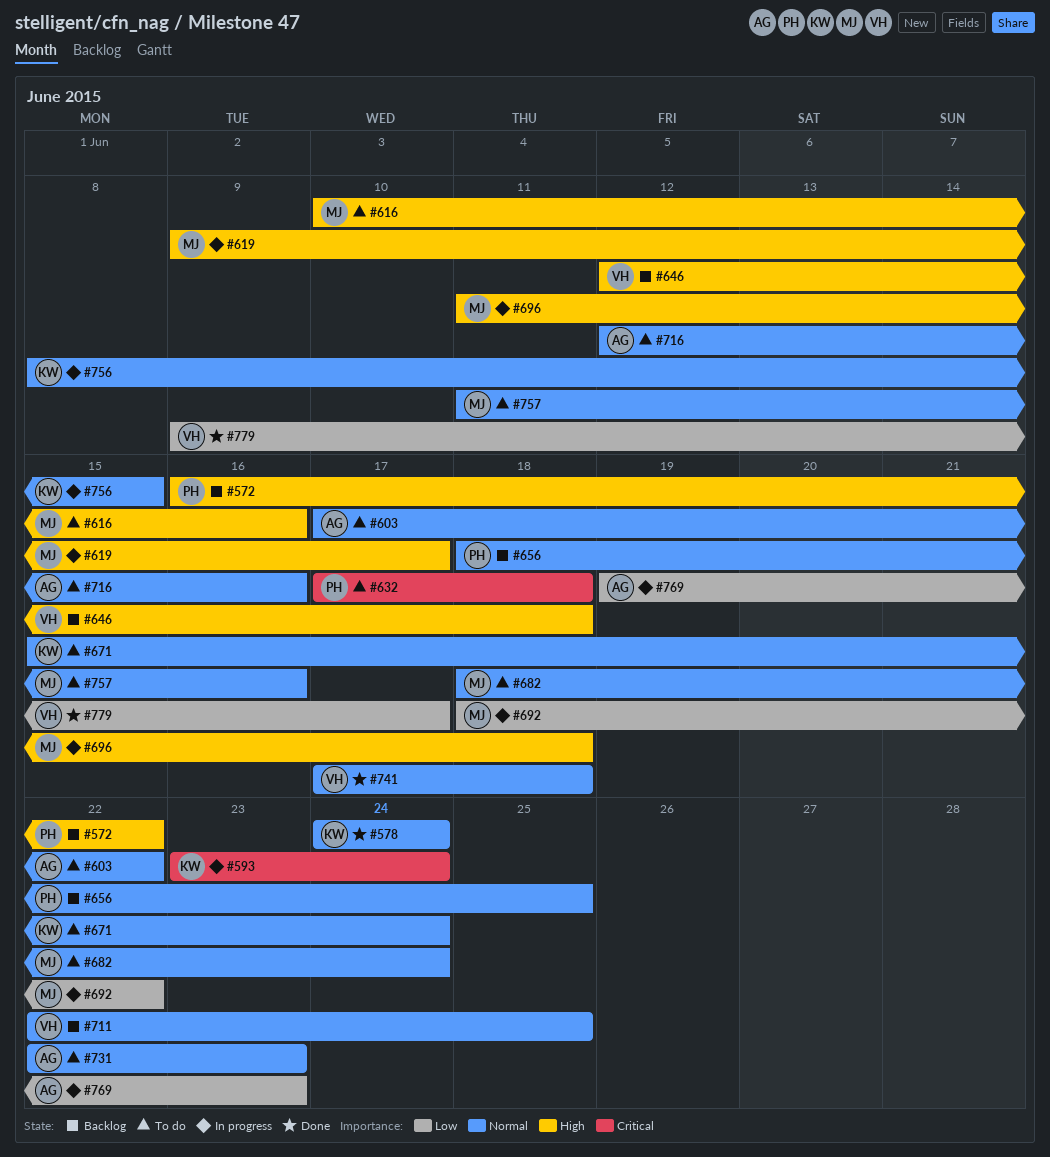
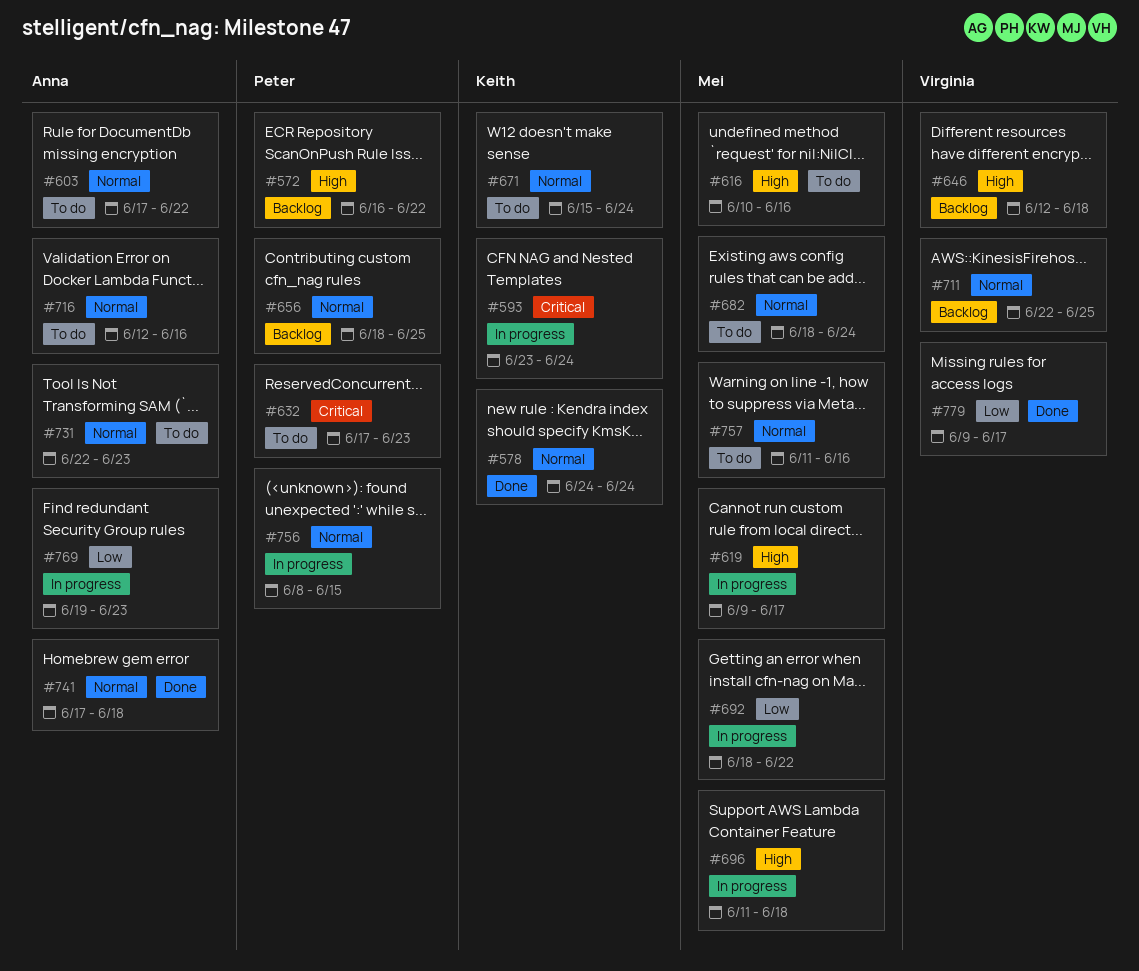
#632, due: Jun 18 -> Jun 23
#741, owner: Virginia -> Anna
#756, owner: Keith -> Peter

